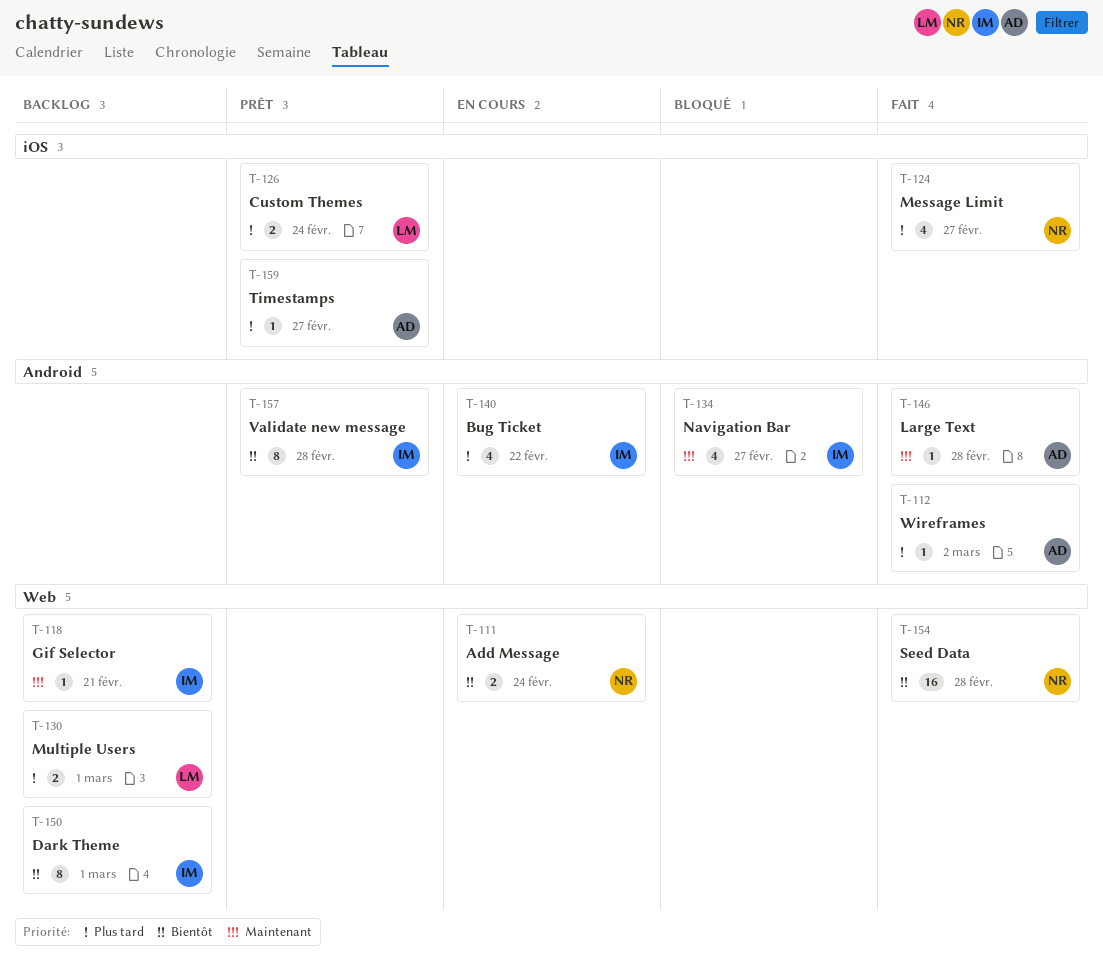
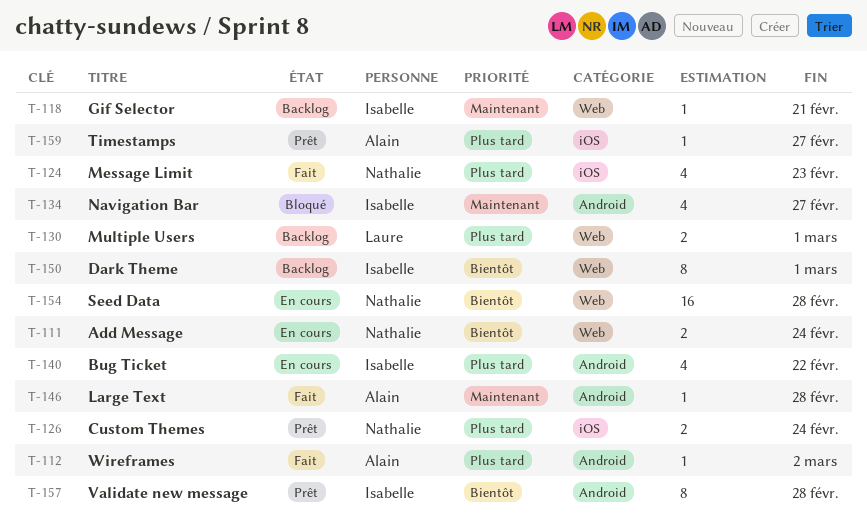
T-124, due: Feb 27 -> Feb 23
T-126, owner: Laure -> Nathalie
T-154, status: Fait -> En cours

